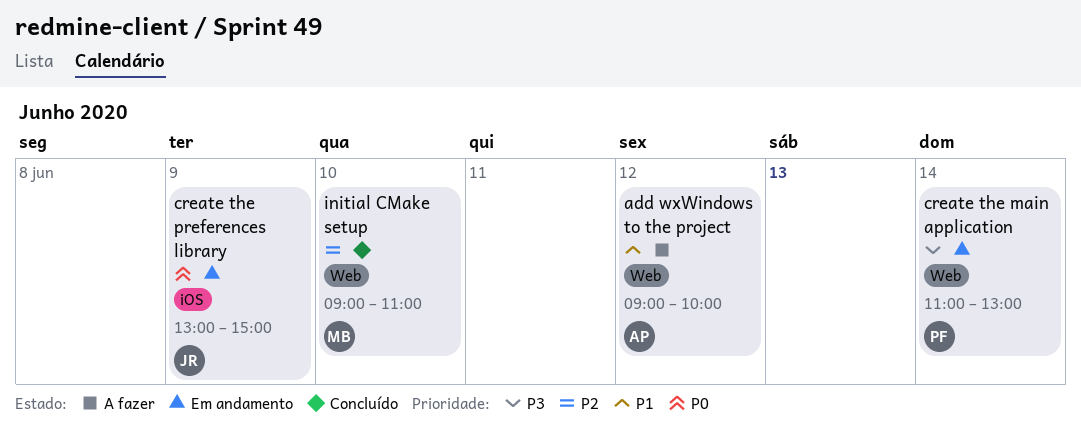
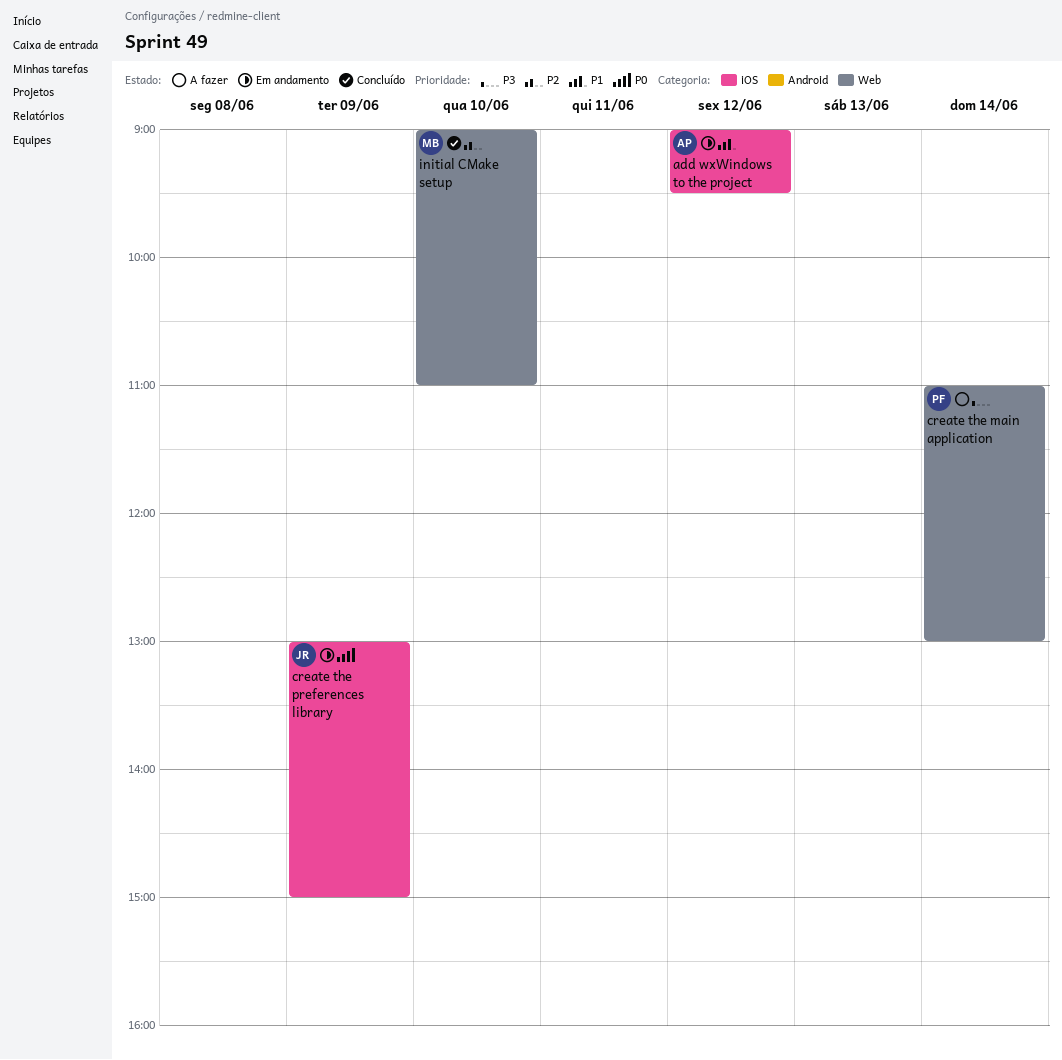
add wxWindows to the project, status: A fazer -> Em andamento
add wxWindows to the project, label: Web -> iOS
add wxWindows to the project, ends: 10:00 -> 09:30
create the main application, status: Em andamento -> A fazer

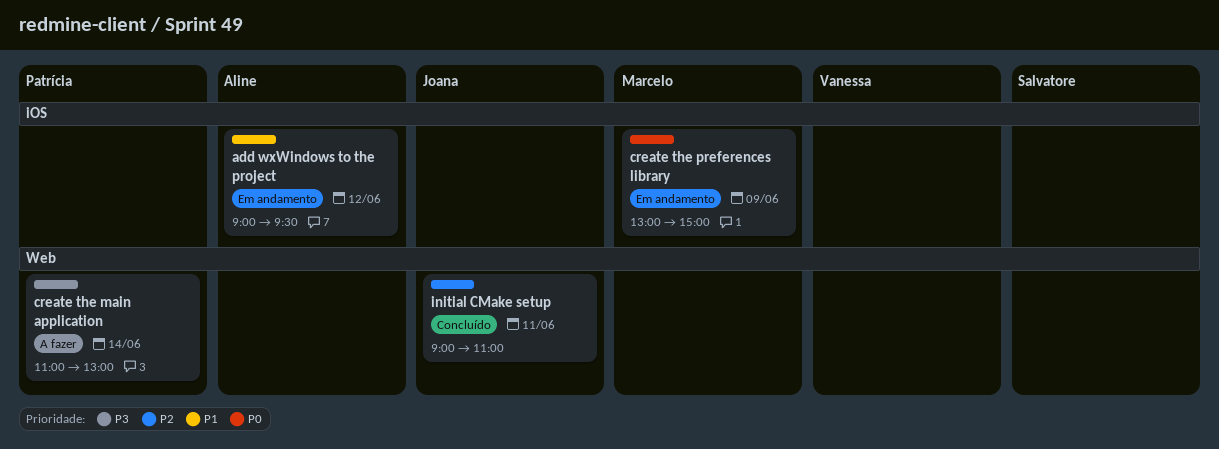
create the preferences library, owner: Joana -> Marcelo
initial CMake setup, owner: Marcelo -> Joana
initial CMake setup, day: Jun 10 -> Jun 11

